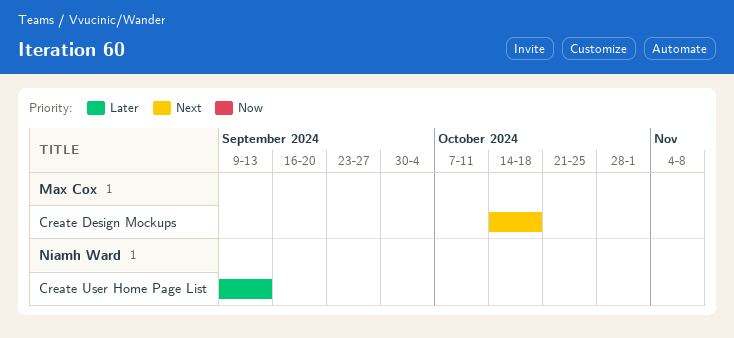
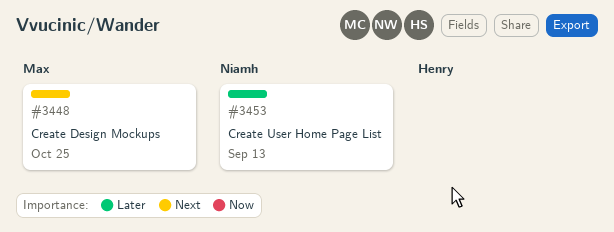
Create Design Mockups, due: Oct 18 -> Oct 25

